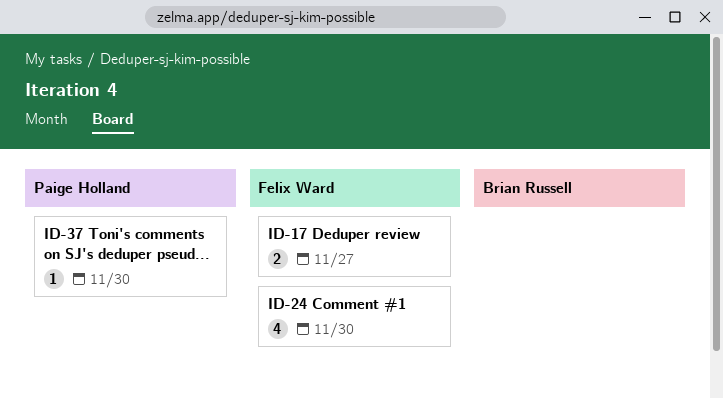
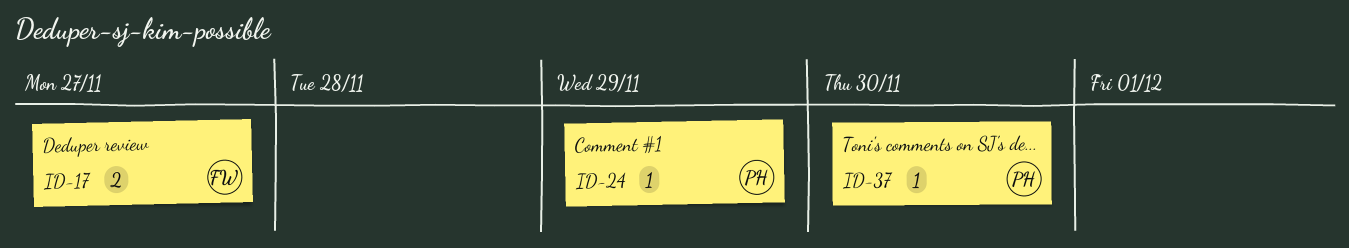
ID-24, owner: Felix Ward -> Paige Holland
ID-24, estimate: 4 -> 1
ID-24, due: Nov 30 -> Nov 29

